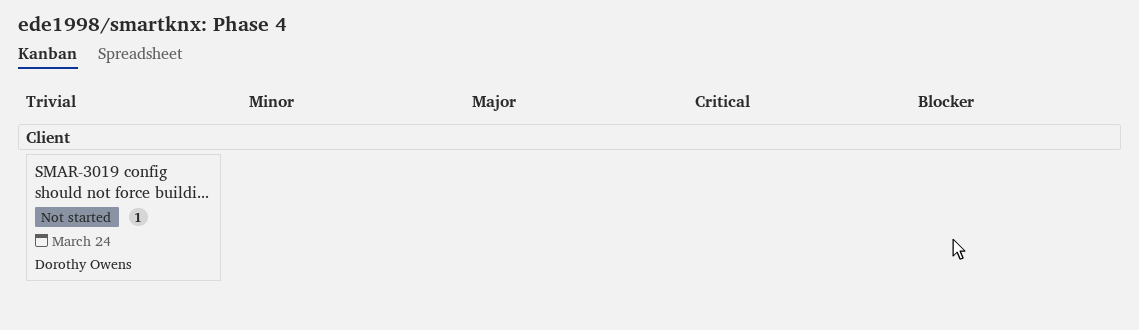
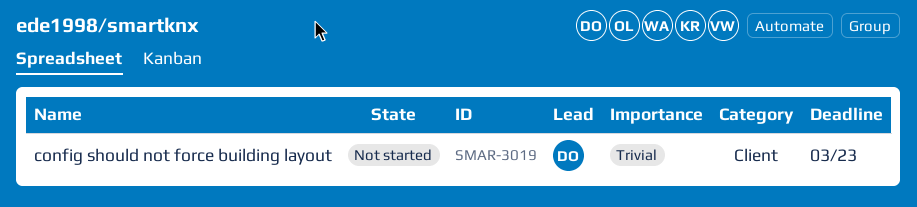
SMAR-3019, due: Mar 24 -> Mar 23

